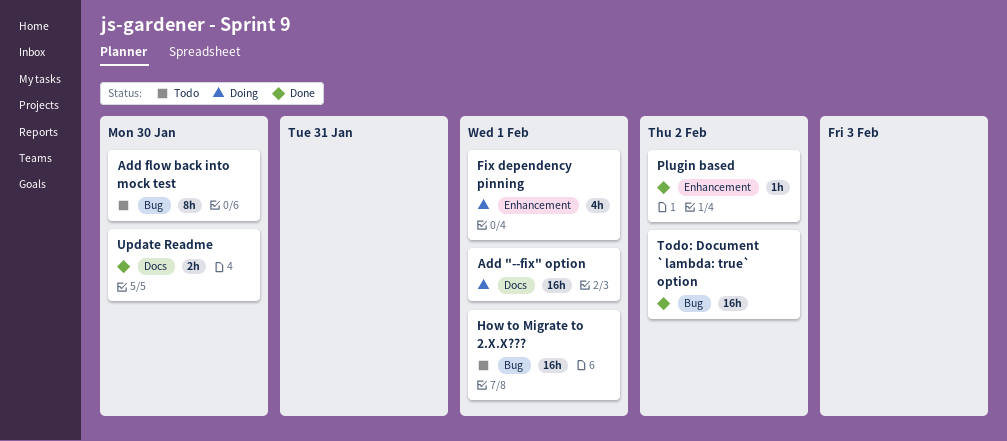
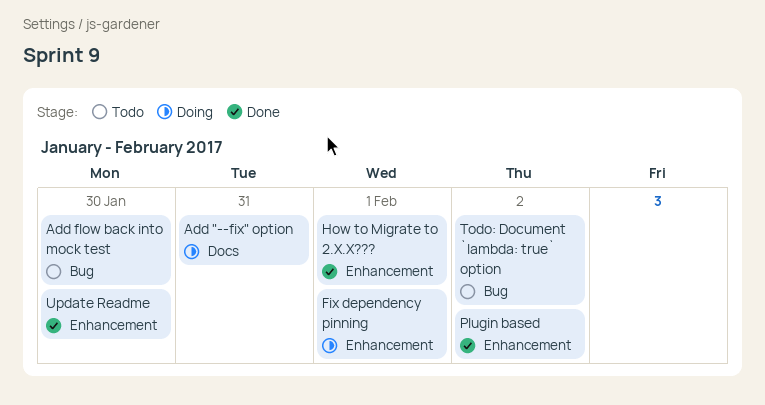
Add "--fix" option, due: Feb 1 -> Jan 31
How to Migrate to 2.X.X???, status: Todo -> Done
How to Migrate to 2.X.X???, label: Bug -> Enhancement
Todo: Document `lambda: true` option, status: Done -> Todo
Update Readme, label: Docs -> Enhancement

